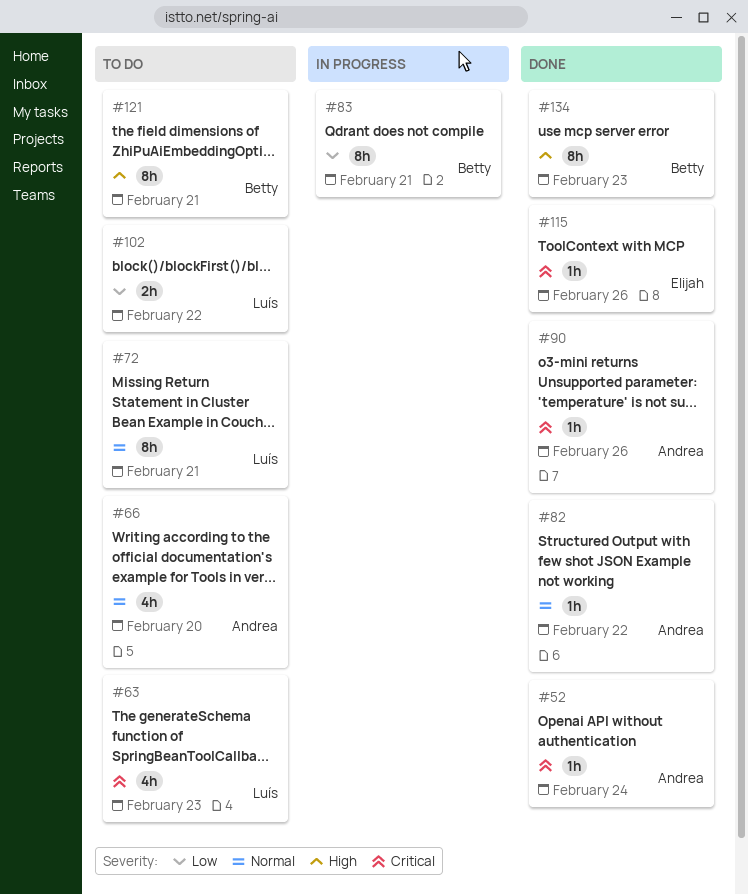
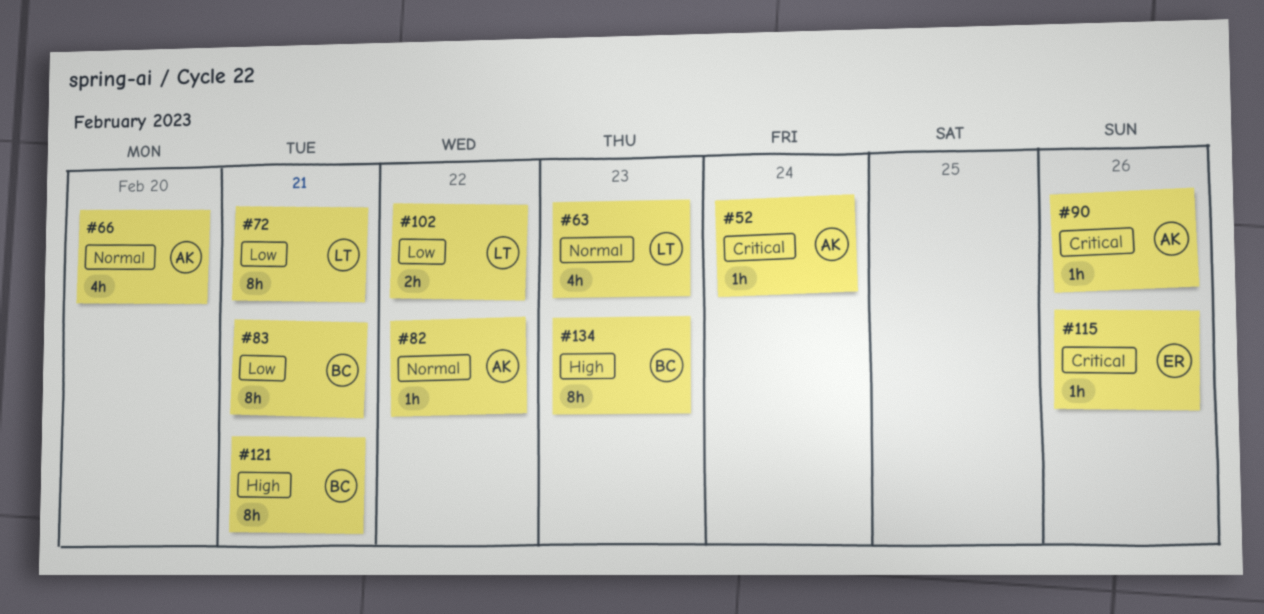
#63, priority: Critical -> Normal
#72, priority: Normal -> Low

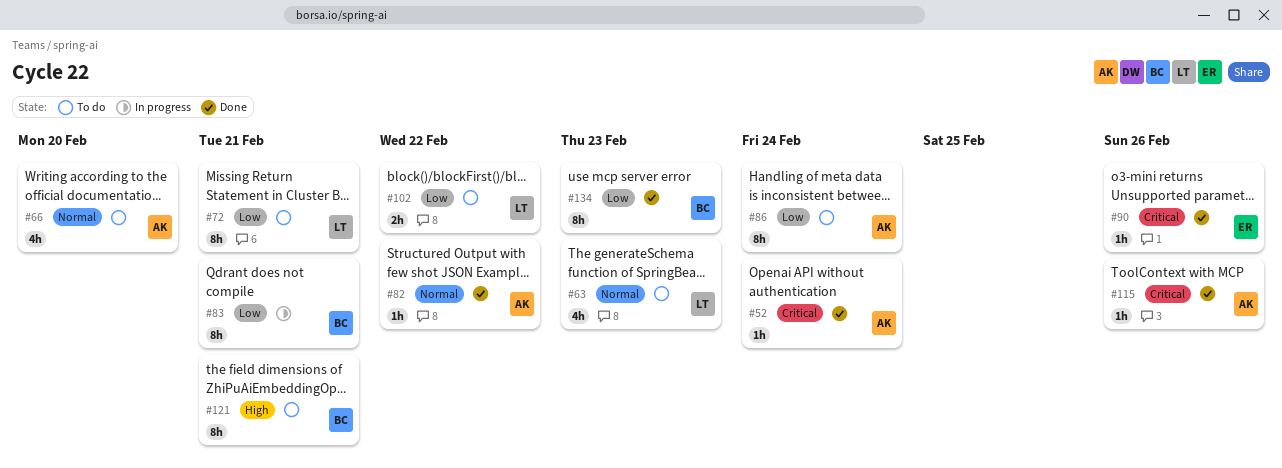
#86: none -> present
#90, owner: AK -> ER
#115, owner: ER -> AK
#134, priority: High -> Low

